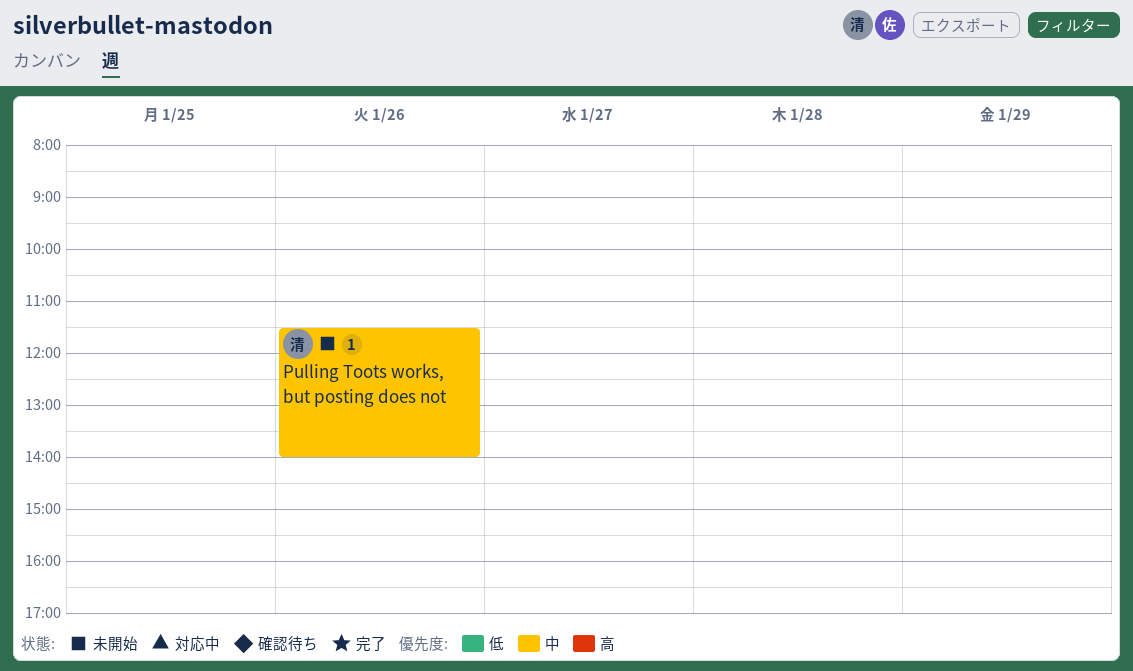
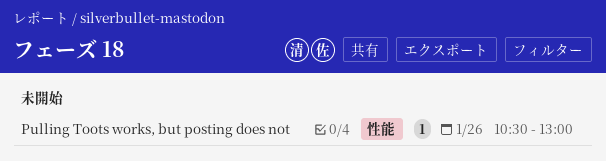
Pulling Toots works, but posting does not, begins: 11:30 -> 10:30
Pulling Toots works, but posting does not, ends: 14:00 -> 13:00

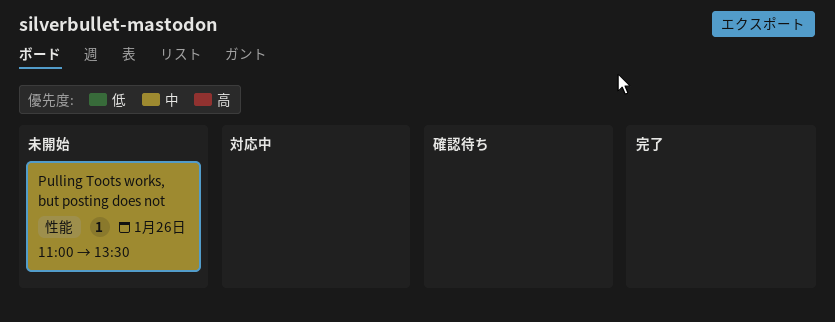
Pulling Toots works, but posting does not, begins: 10:30 -> 11:00
Pulling Toots works, but posting does not, ends: 13:00 -> 13:30

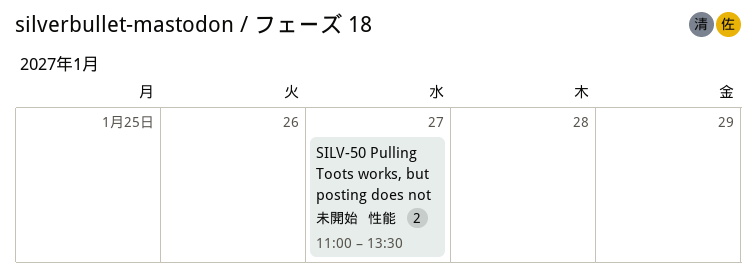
Pulling Toots works, but posting does not, estimate: 1 -> 2
Pulling Toots works, but posting does not, day: Jan 26 -> Jan 27

